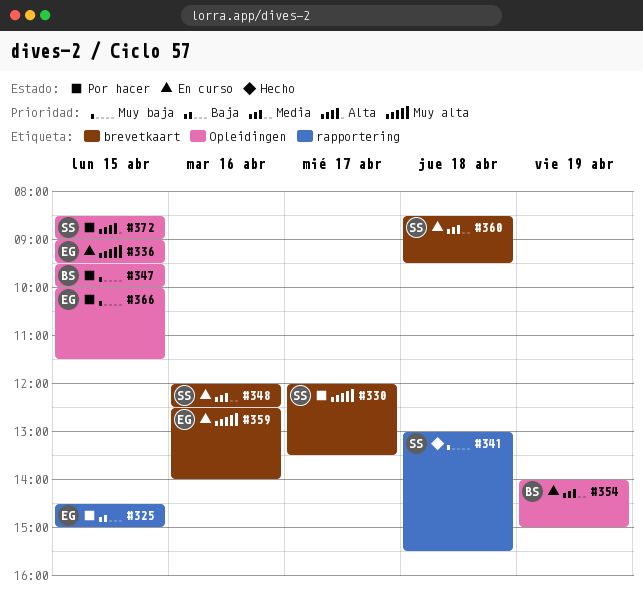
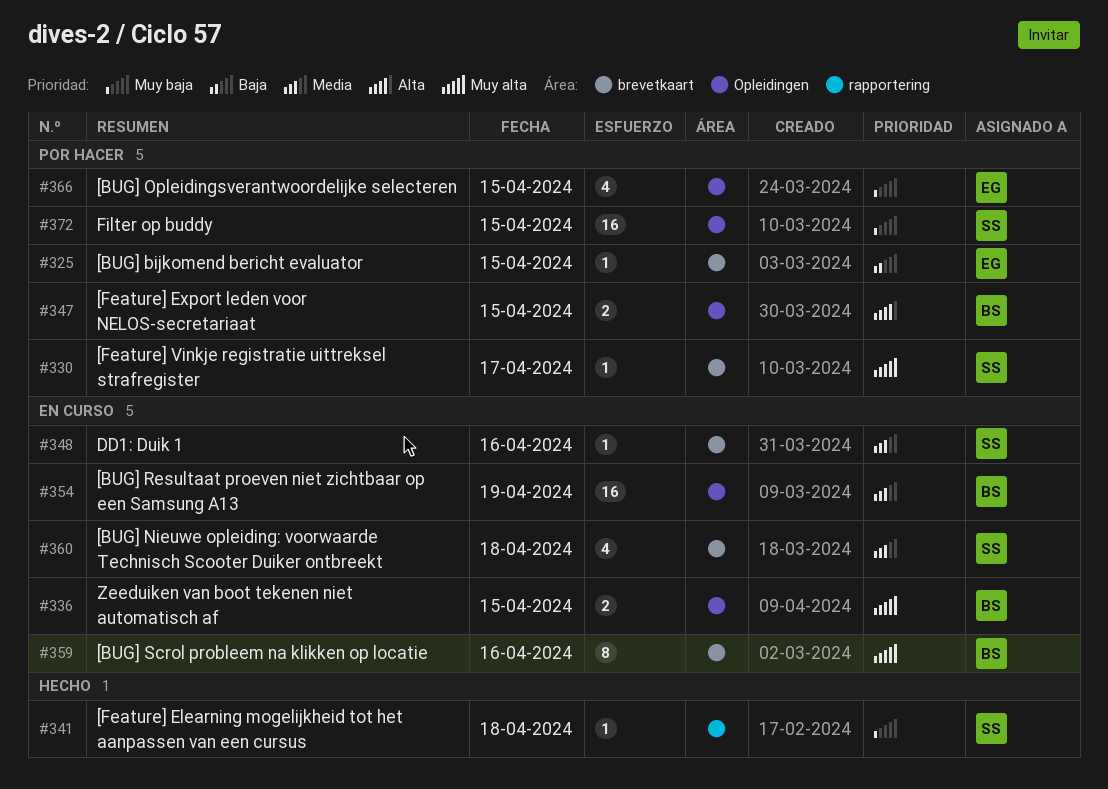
#325, label: rapportering -> brevetkaart
#336, owner: EG -> BS
#347, priority: Muy baja -> Alta
#359, owner: EG -> BS
#372, priority: Alta -> Muy baja

